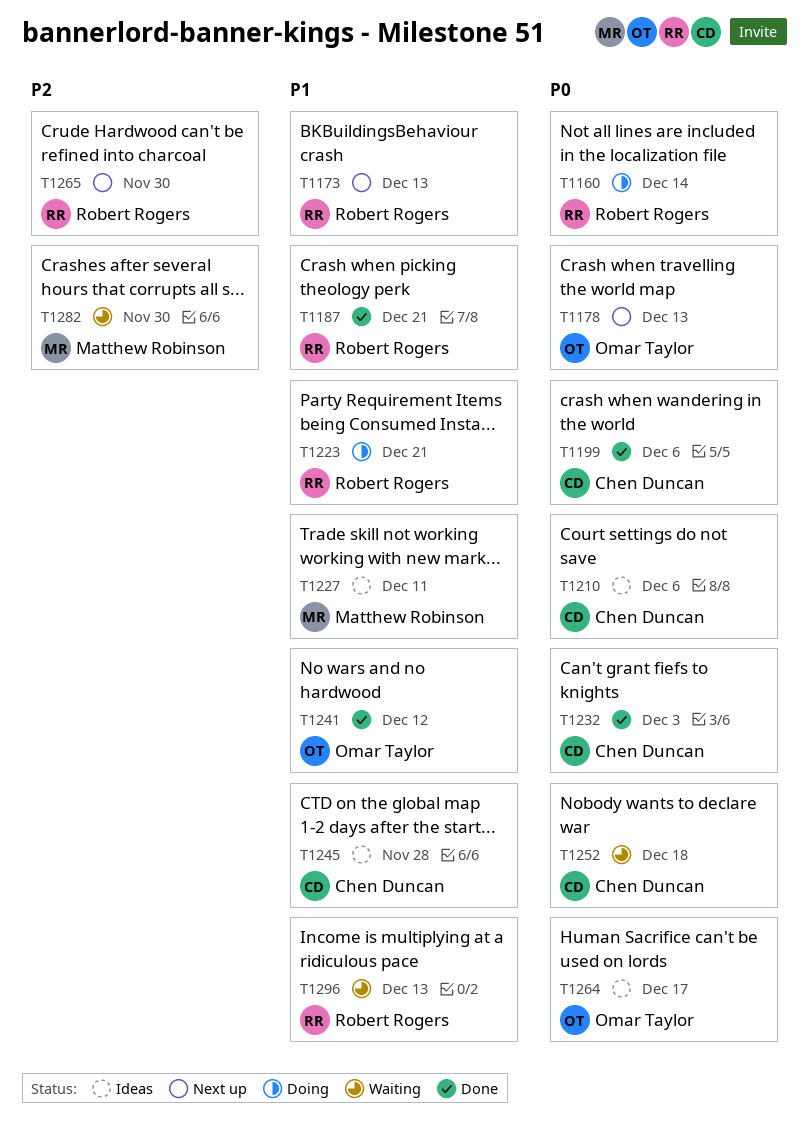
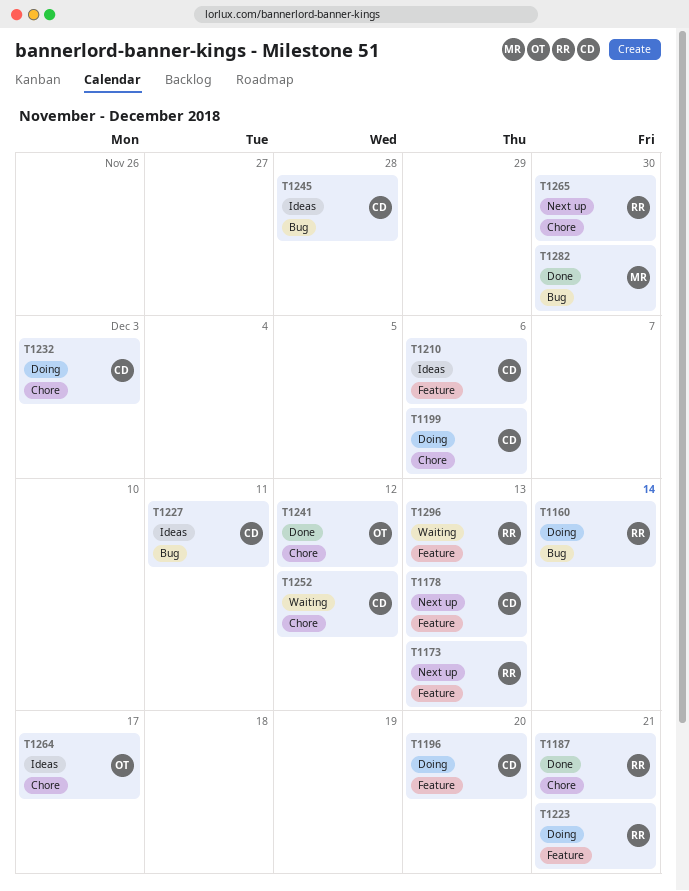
T1178, owner: Omar Taylor -> Chen Duncan
T1196: none -> present
T1199, status: Done -> Doing
T1227, owner: Matthew Robinson -> Chen Duncan
T1232, status: Done -> Doing
T1252, due: Dec 18 -> Dec 12
T1282, status: Waiting -> Done

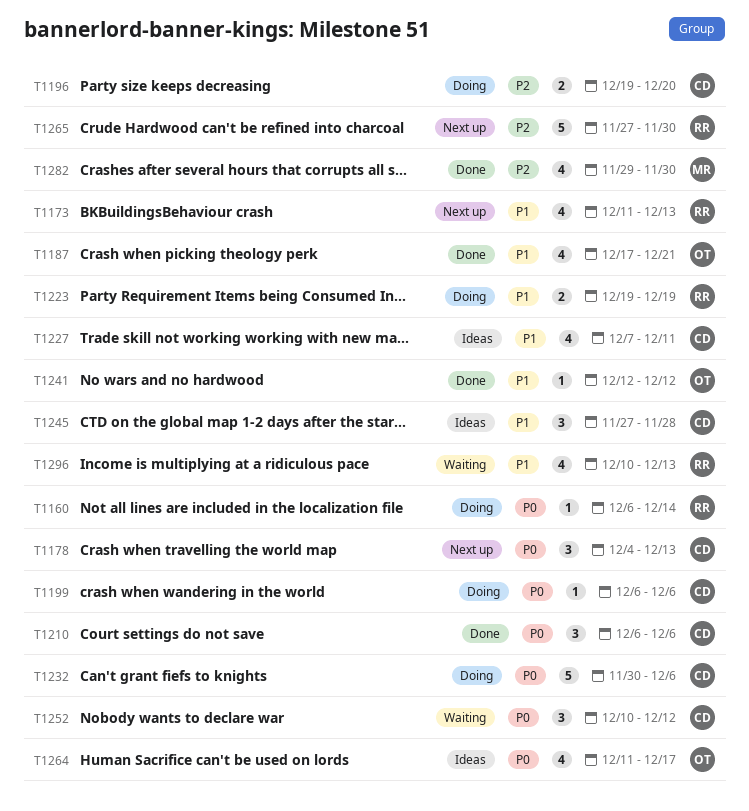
T1187, owner: RR -> OT
T1210, status: Ideas -> Done
T1223, due: Dec 21 -> Dec 19
T1232, due: Dec 3 -> Dec 6

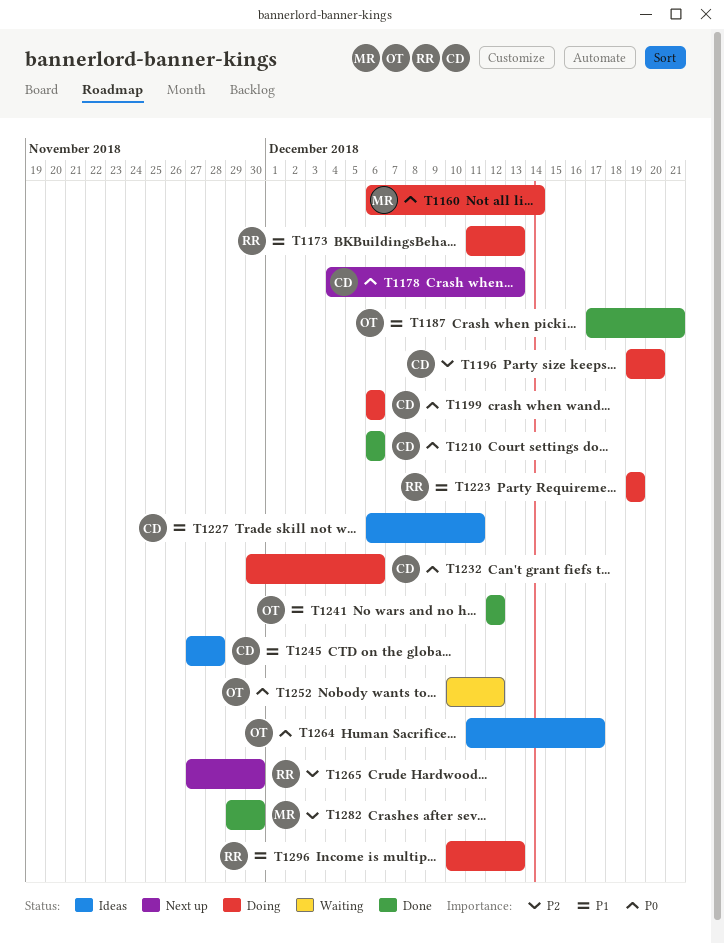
T1160, owner: RR -> MR
T1173, status: Next up -> Doing
T1227, start: Dec 7 -> Dec 6
T1252, owner: CD -> OT
T1296, status: Waiting -> Doing

